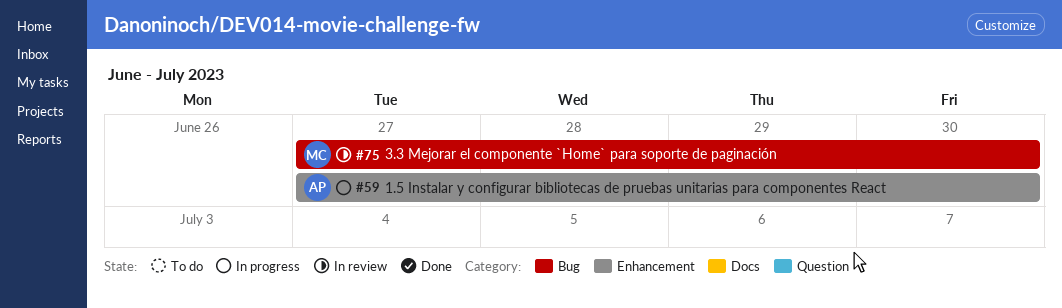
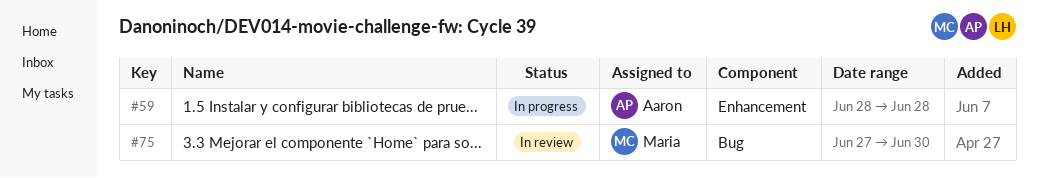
#59, start: Jun 27 -> Jun 28
#59, due: Jun 30 -> Jun 28

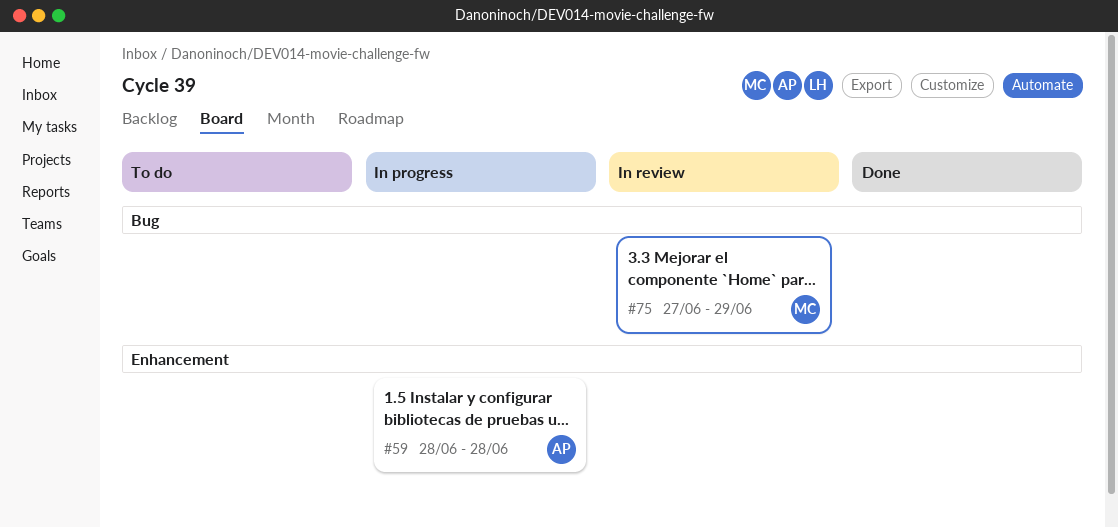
#75, due: Jun 30 -> Jun 29

